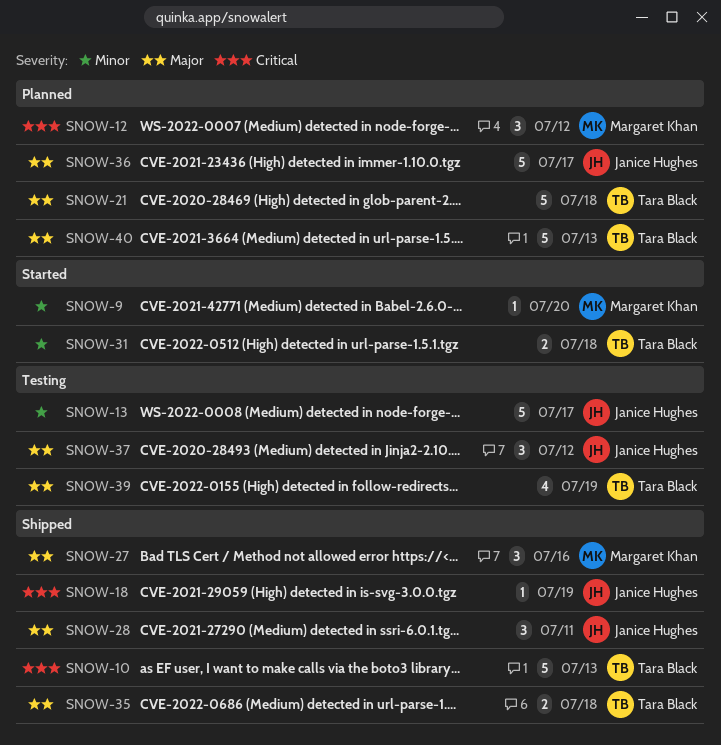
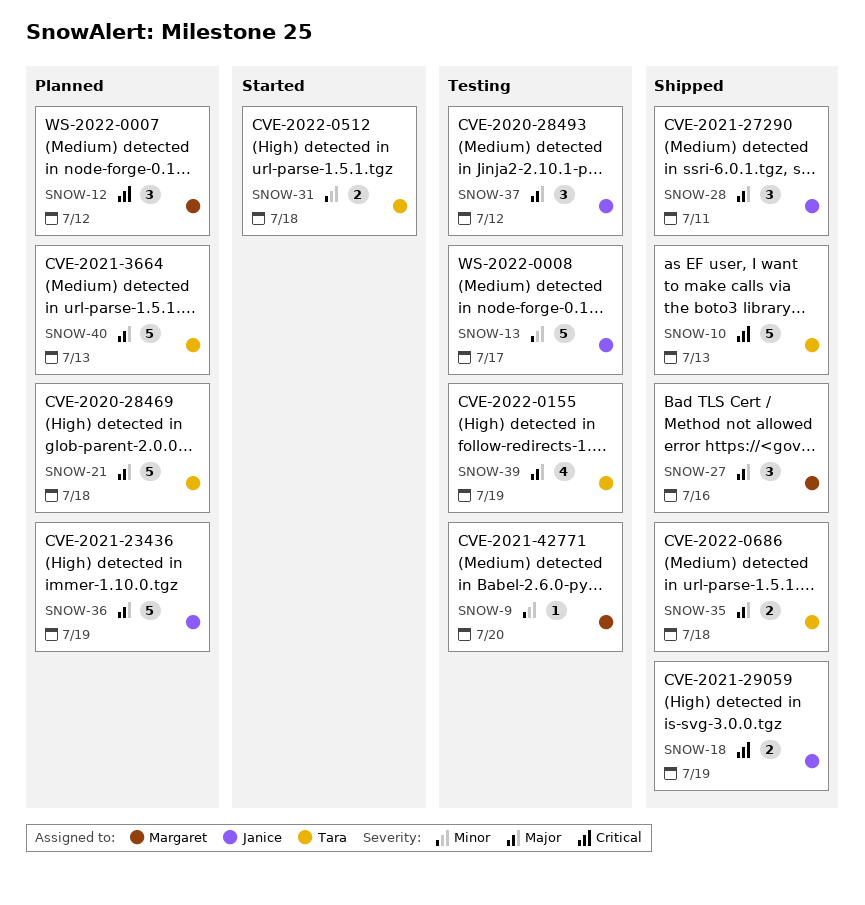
SNOW-9, status: Started -> Testing
SNOW-18, estimate: 1 -> 2
SNOW-36, due: Jul 17 -> Jul 19

